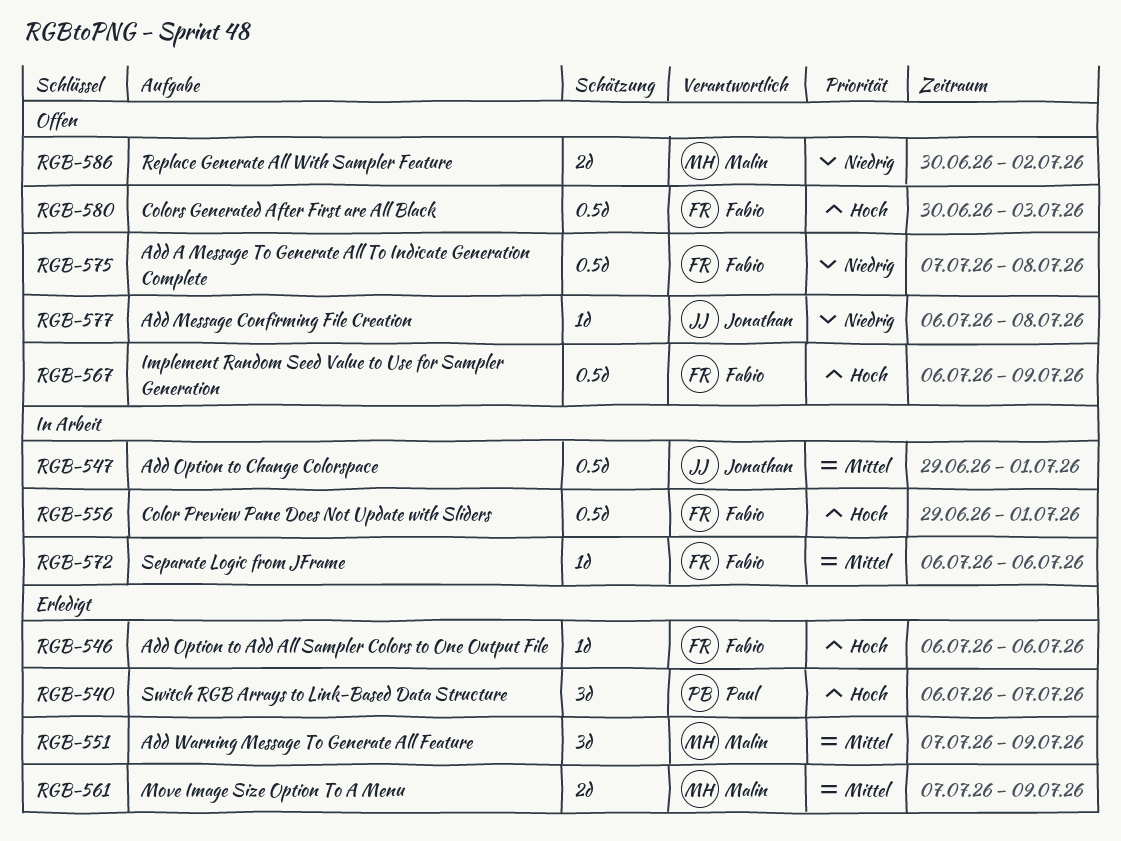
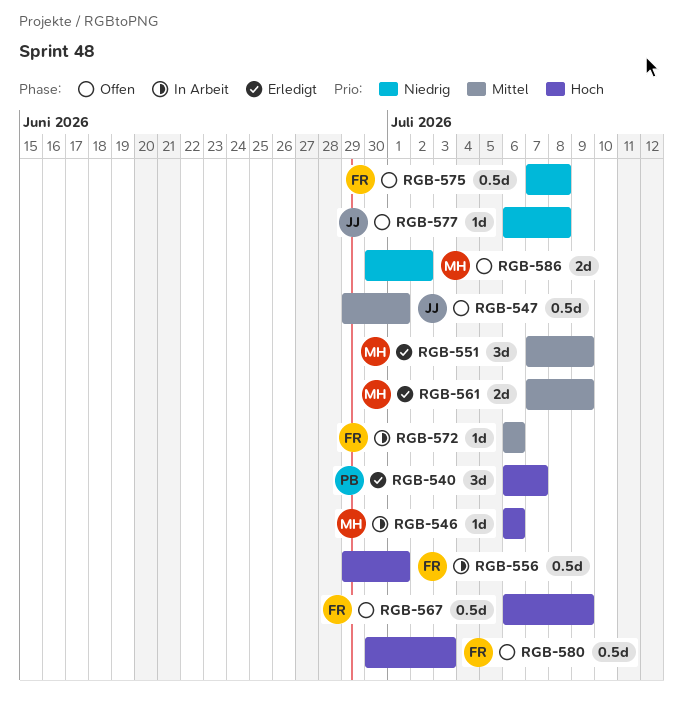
RGB-546, status: Erledigt -> In Arbeit
RGB-546, owner: Fabio -> Malin
RGB-547, status: In Arbeit -> Offen

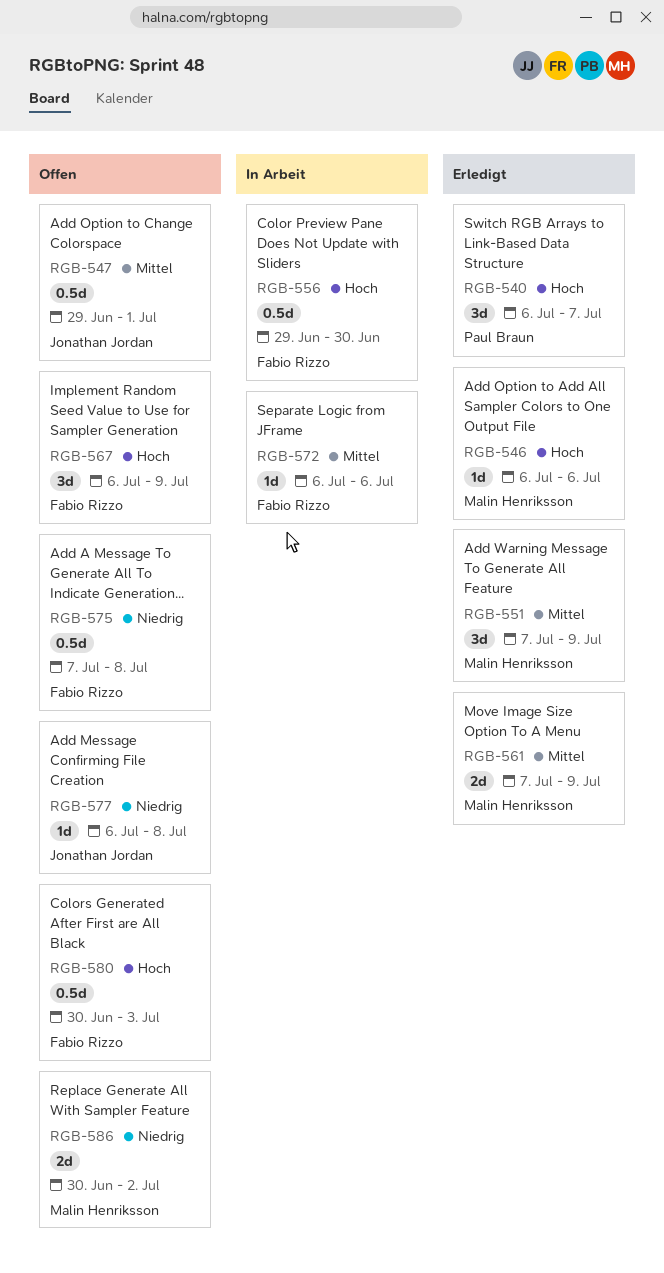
RGB-546, status: In Arbeit -> Erledigt
RGB-556, due: Jul 1 -> Jun 30
RGB-567, estimate: 0.5d -> 3d

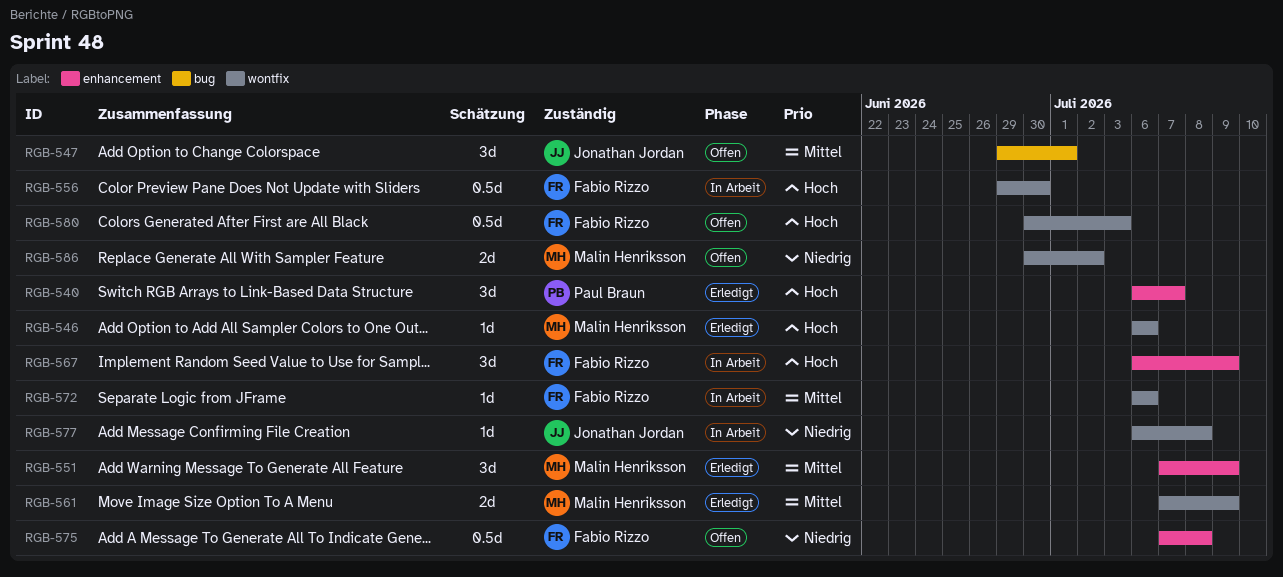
RGB-547, estimate: 0.5d -> 3d
RGB-567, status: Offen -> In Arbeit
RGB-577, status: Offen -> In Arbeit

